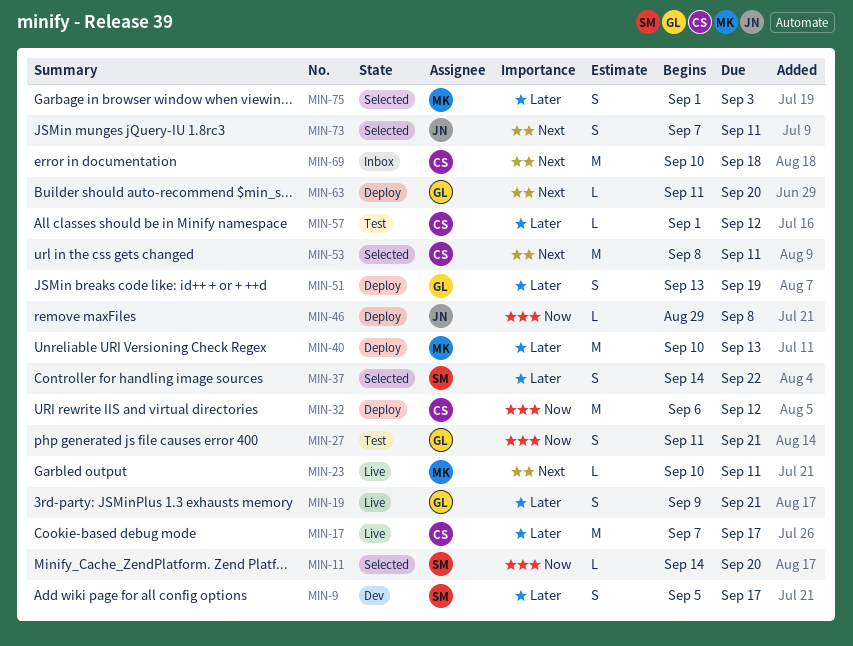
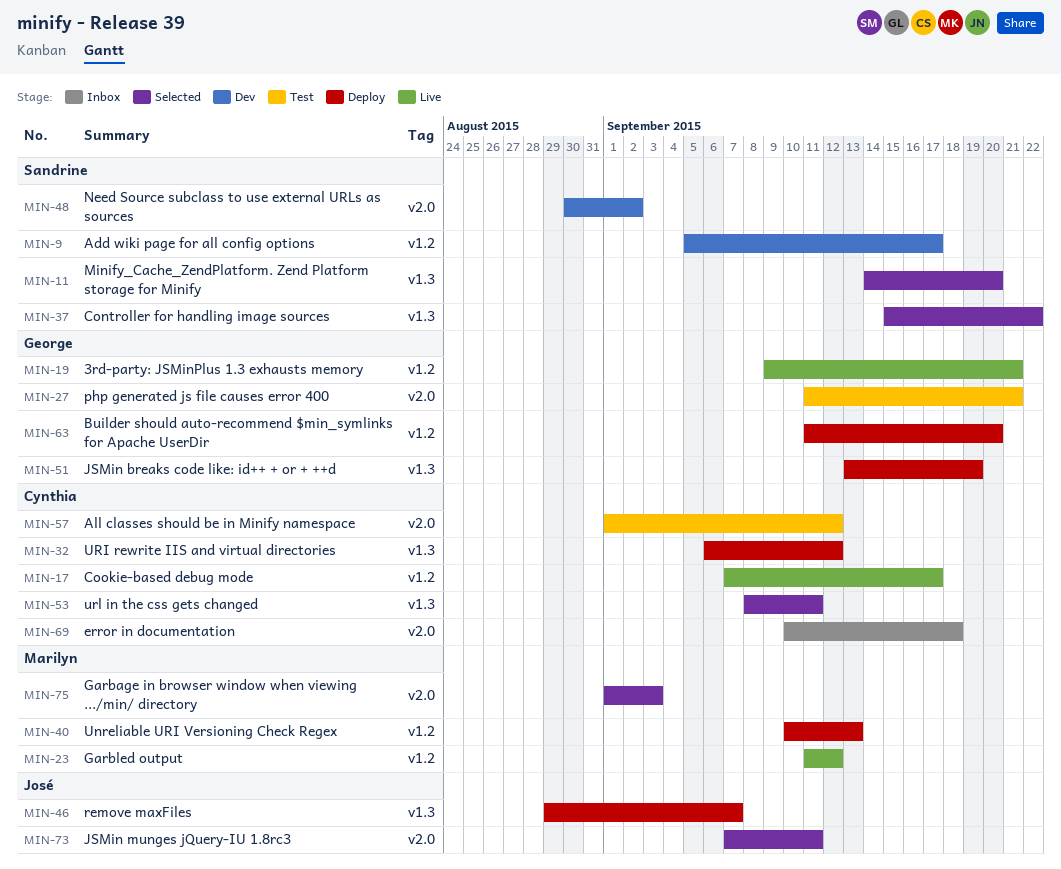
MIN-23, start: Sep 10 -> Sep 11
MIN-23, due: Sep 11 -> Sep 12
MIN-37, start: Sep 14 -> Sep 15
MIN-46, due: Sep 8 -> Sep 7
MIN-48: none -> present

